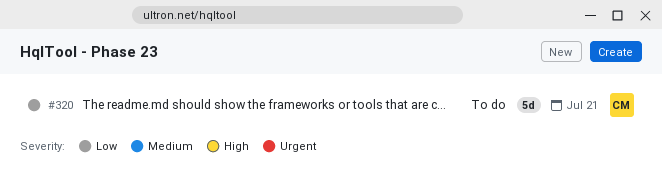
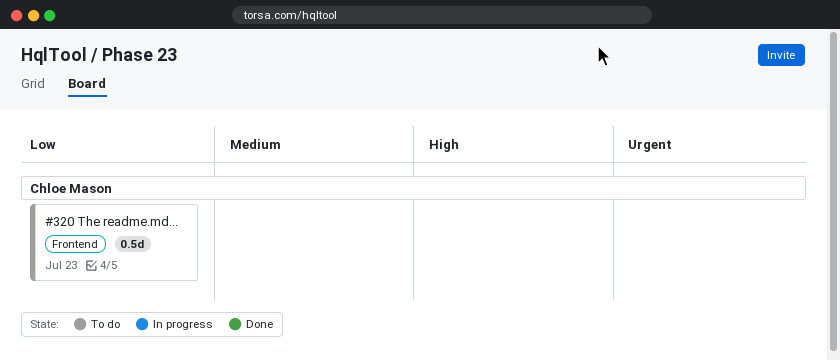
#320, estimate: 5d -> 0.5d
#320, due: Jul 21 -> Jul 23

